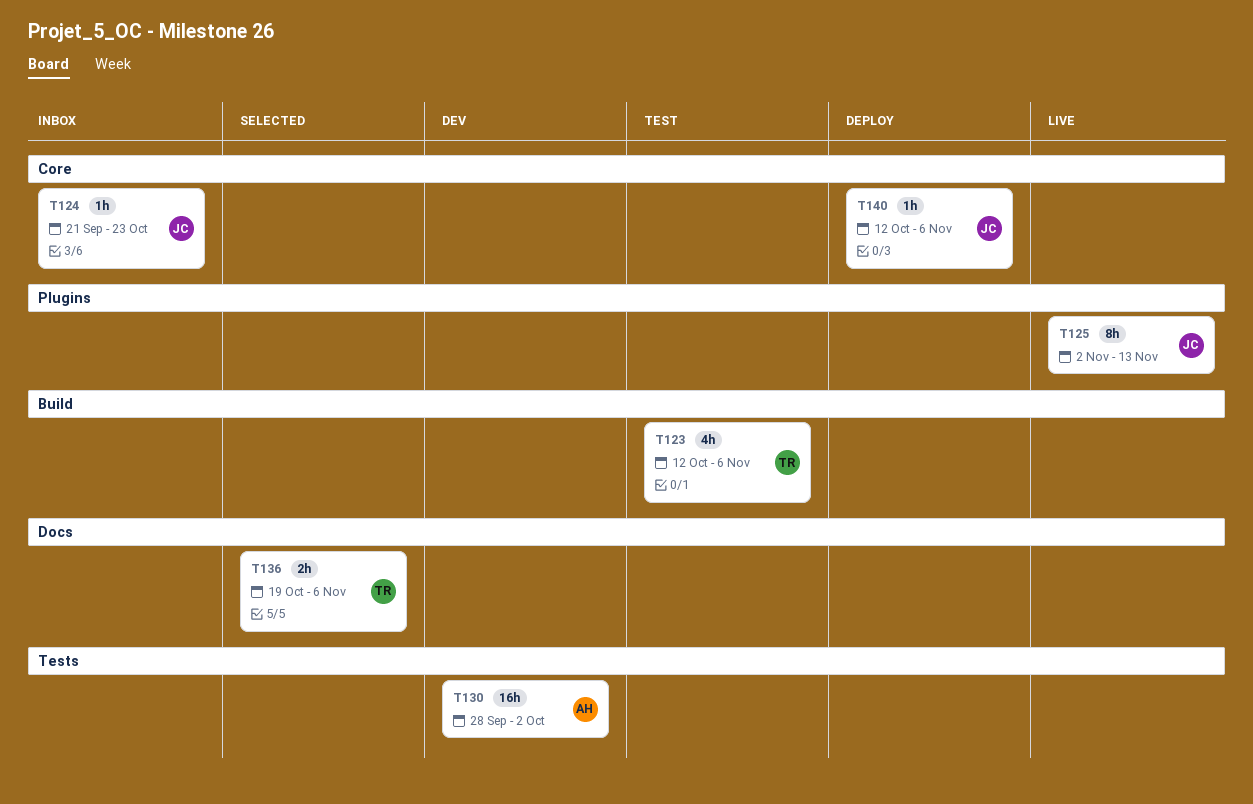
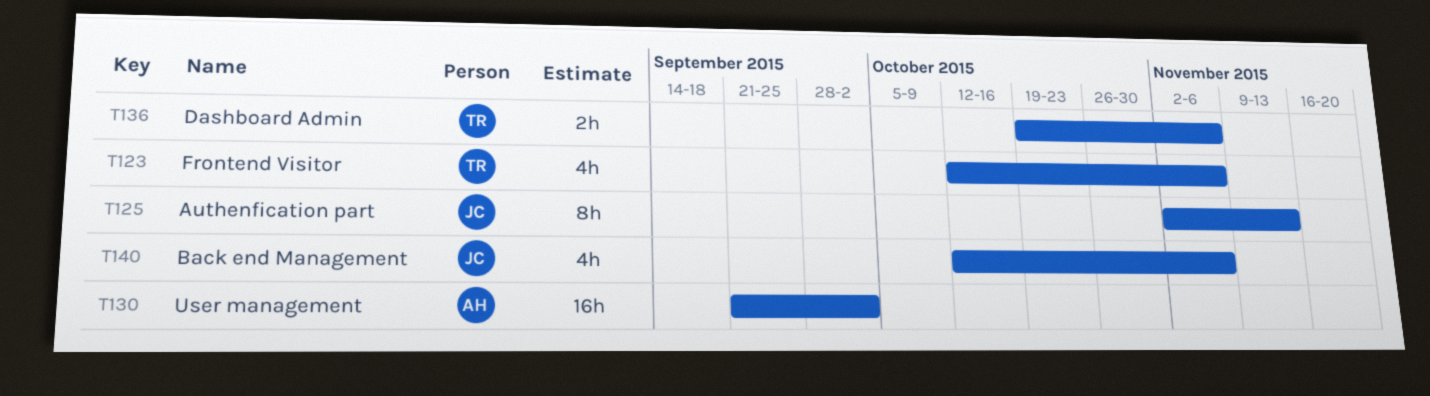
T124: present -> none
T130, start: Sep 28 -> Sep 21
T140, estimate: 1h -> 4h

